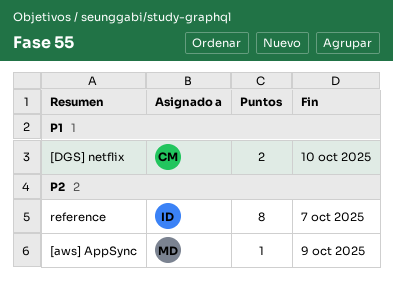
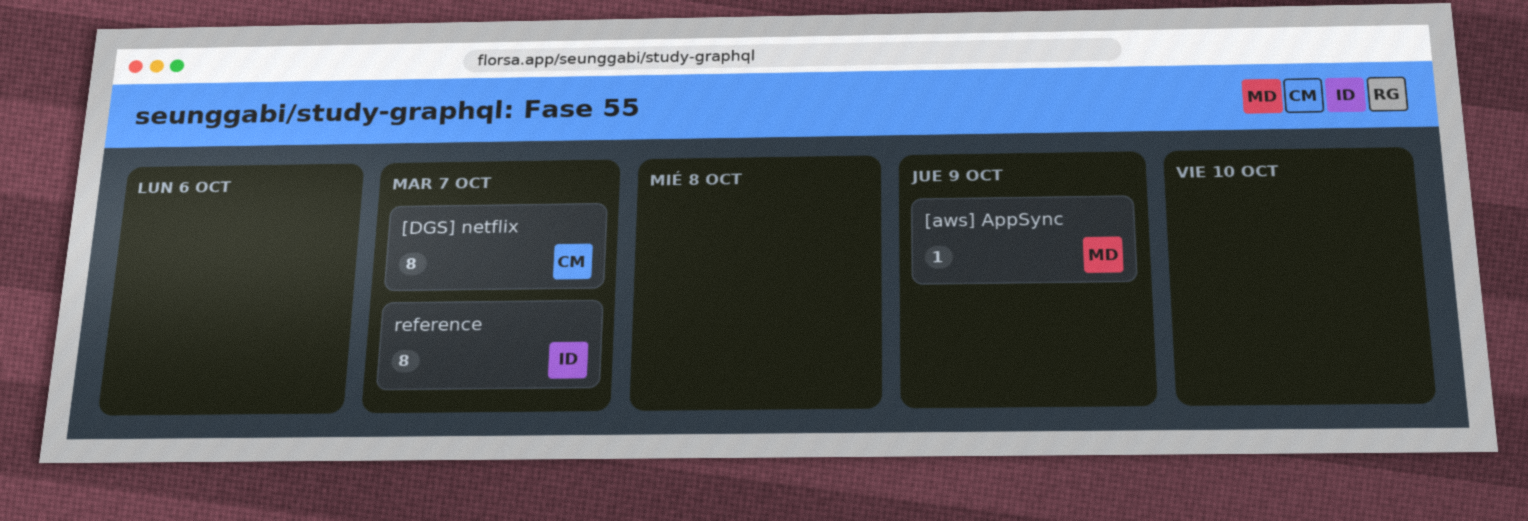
[DGS] netflix, estimate: 2 -> 8
[DGS] netflix, due: Oct 10 -> Oct 7

